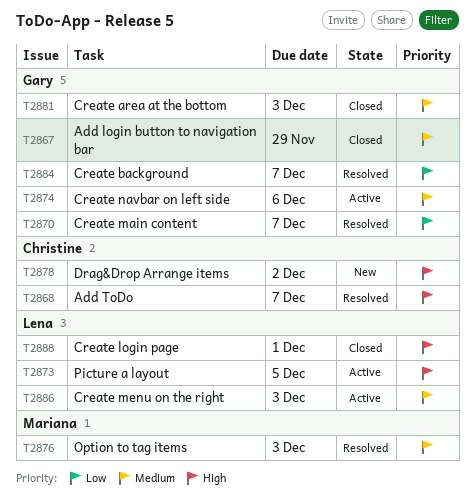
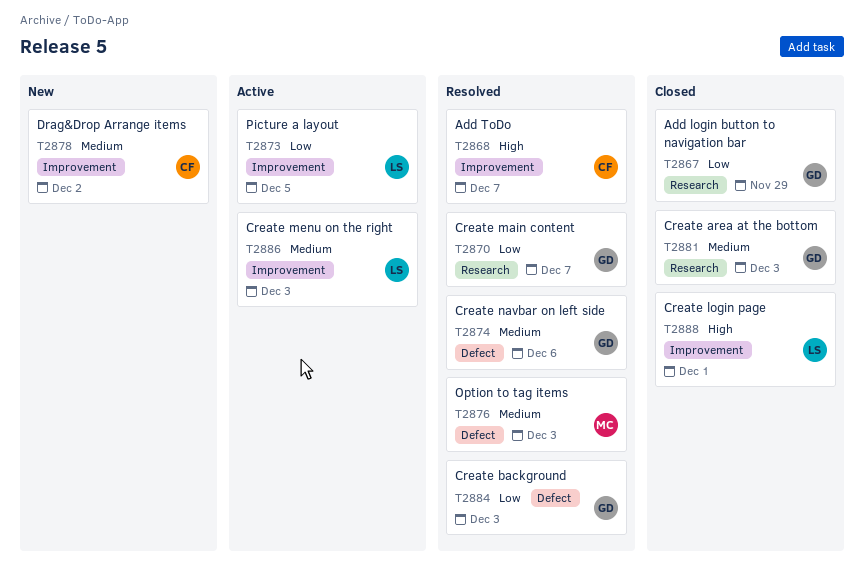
T2867, priority: Medium -> Low
T2873, priority: High -> Low
T2874, status: Active -> Resolved
T2878, priority: High -> Medium
T2884, due: Dec 7 -> Dec 3

